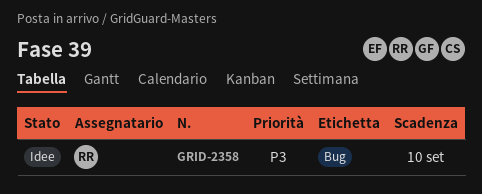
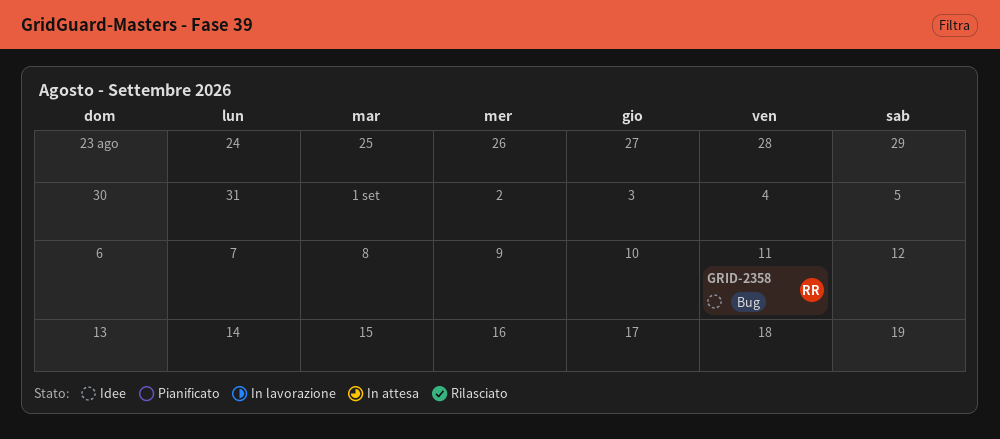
GRID-2358, due: Sep 10 -> Sep 11

